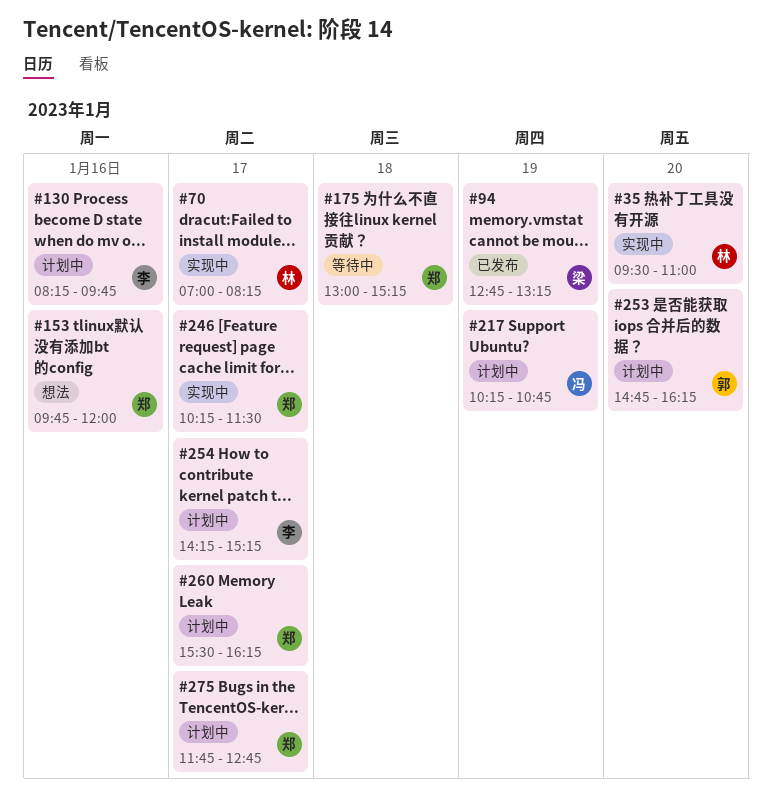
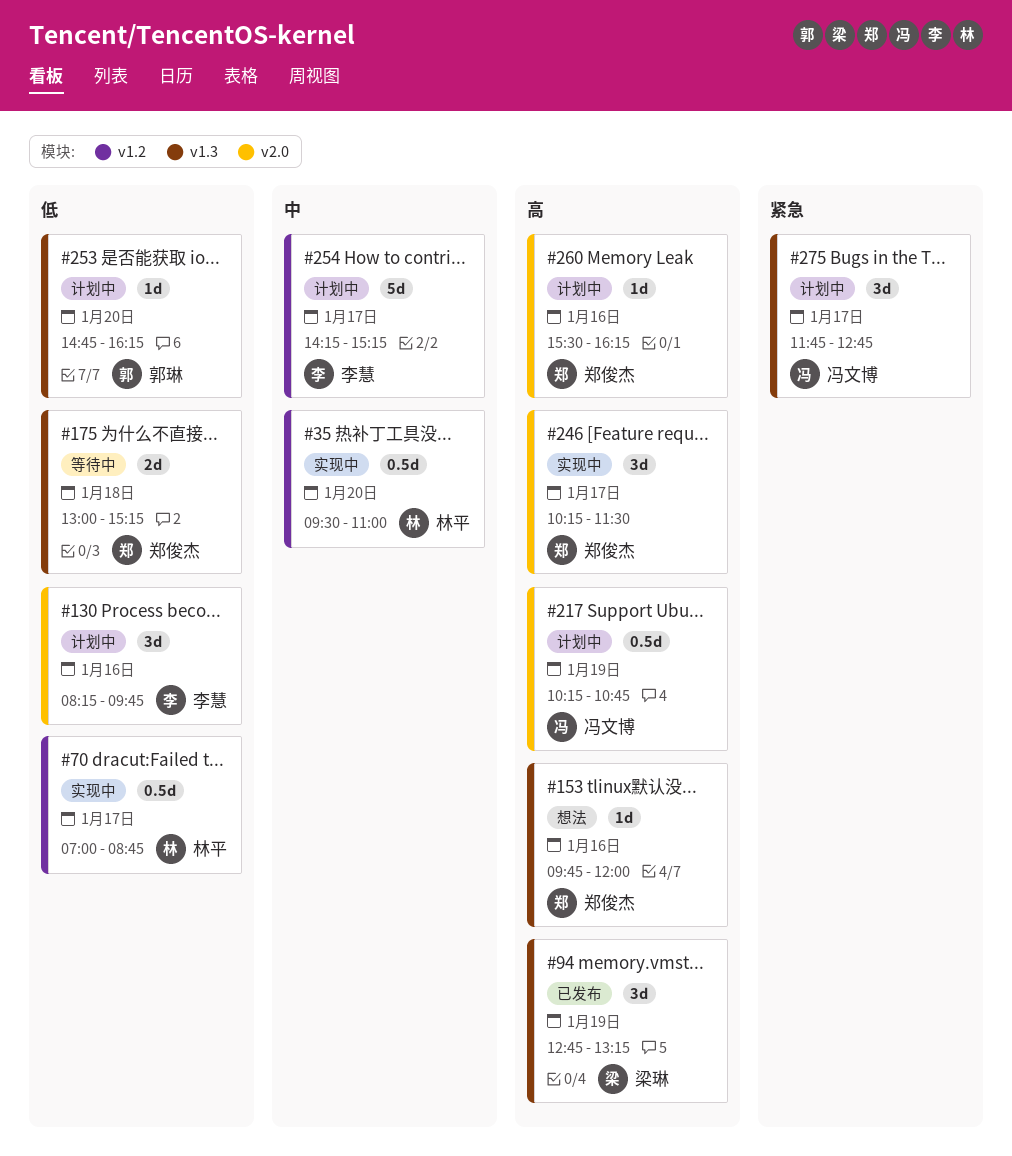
#70, ends: 08:15 -> 08:45
#260, day: Jan 17 -> Jan 16
#275, owner: 郑俊杰 -> 冯文博

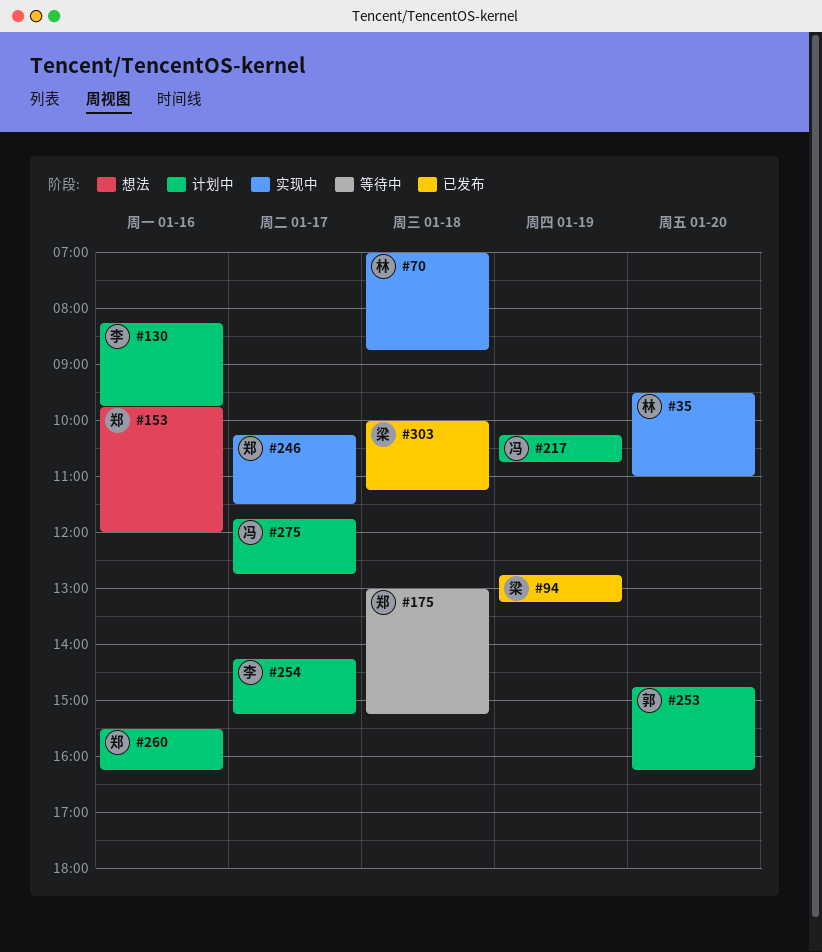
#70, day: Jan 17 -> Jan 18
#303: none -> present

